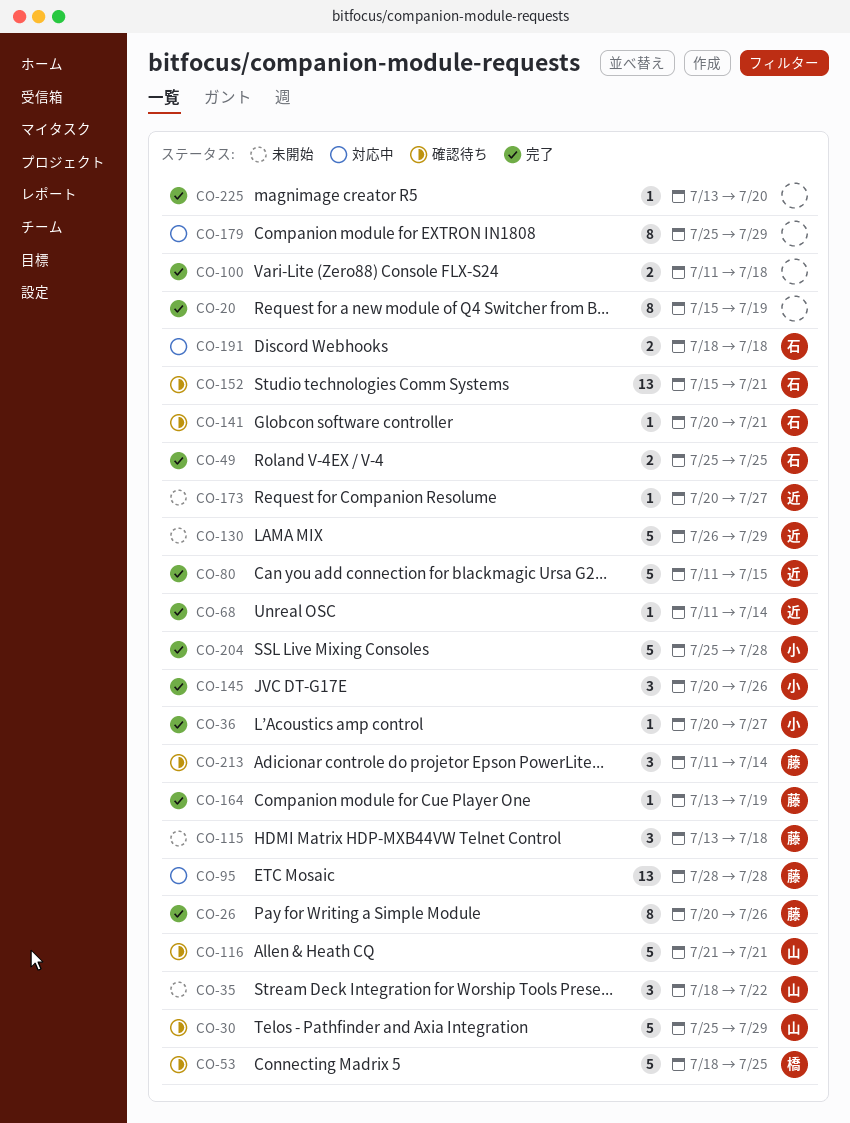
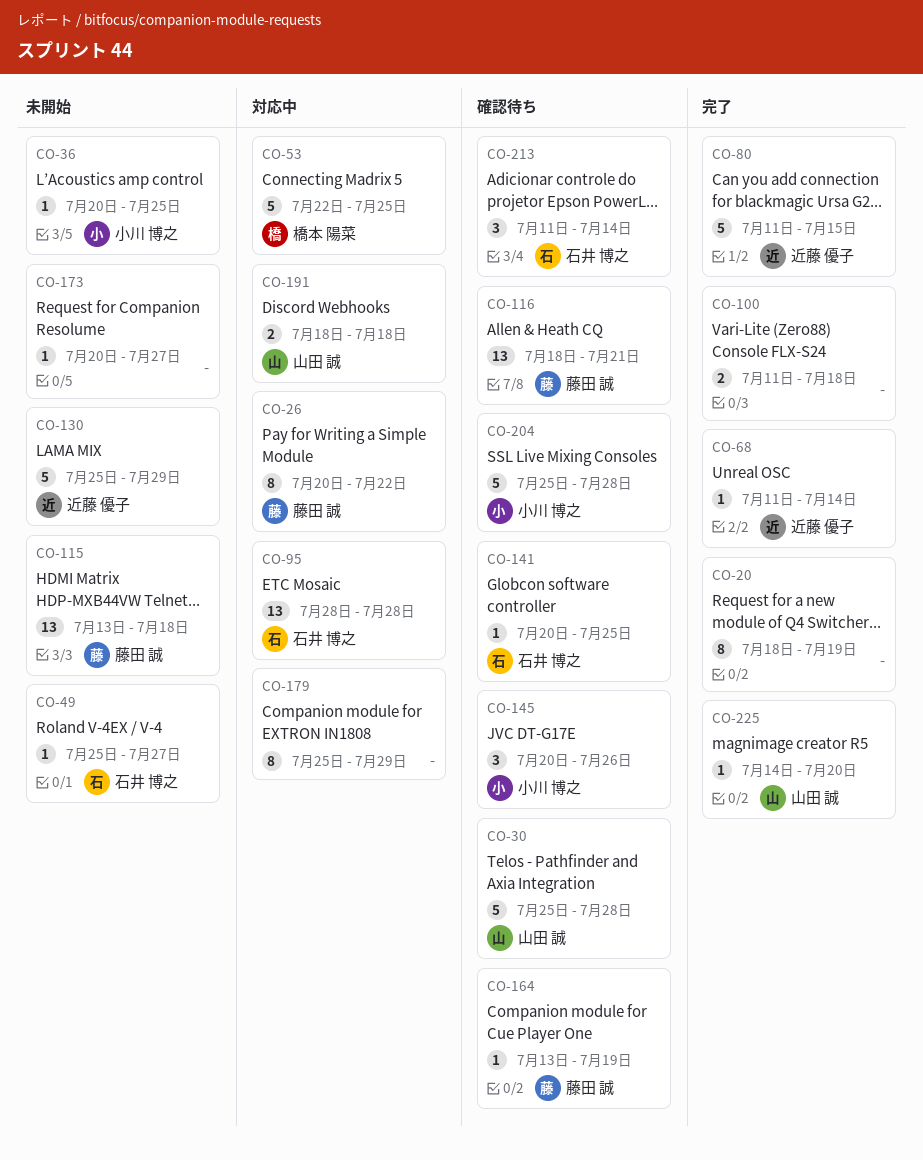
CO-20, start: Jul 15 -> Jul 18
CO-26, status: 完了 -> 対応中
CO-26, due: Jul 26 -> Jul 22
CO-30, due: Jul 29 -> Jul 28
CO-35: present -> none
CO-36, status: 完了 -> 未開始
CO-36, due: Jul 27 -> Jul 25
CO-49, status: 完了 -> 未開始
CO-49, estimate: 2 -> 1
CO-49, due: Jul 25 -> Jul 27
CO-53, status: 確認待ち -> 対応中
CO-53, start: Jul 18 -> Jul 22
CO-95, owner: 藤田 誠 -> 石井 博之
CO-115, estimate: 3 -> 13
CO-116, owner: 山田 誠 -> 藤田 誠
CO-116, estimate: 5 -> 13
CO-116, start: Jul 21 -> Jul 18
CO-130, start: Jul 26 -> Jul 25
CO-141, due: Jul 21 -> Jul 25
CO-145, status: 完了 -> 確認待ち
CO-152: present -> none
CO-164, status: 完了 -> 確認待ち
CO-173, owner: 近藤 優子 -> none
CO-191, owner: 石井 博之 -> 山田 誠
CO-204, status: 完了 -> 確認待ち
CO-213, owner: 藤田 誠 -> 石井 博之
CO-225, owner: none -> 山田 誠
CO-225, start: Jul 13 -> Jul 14

